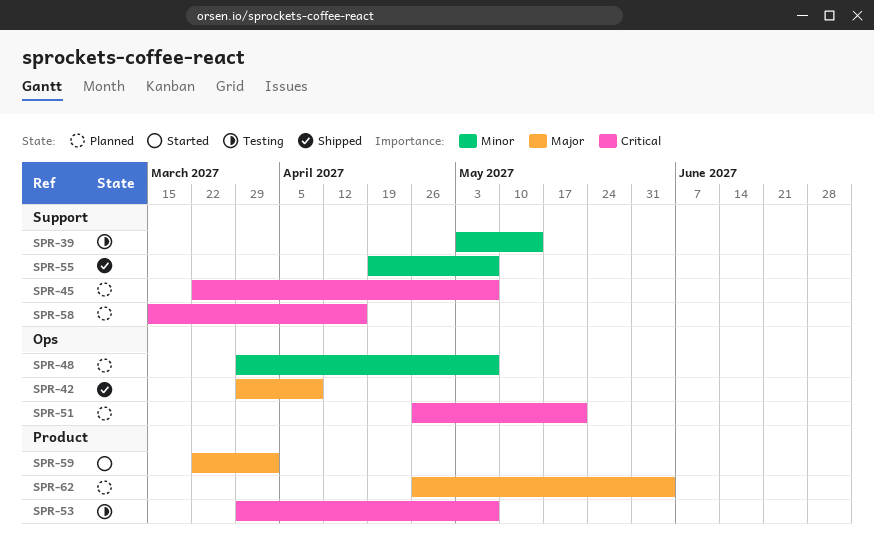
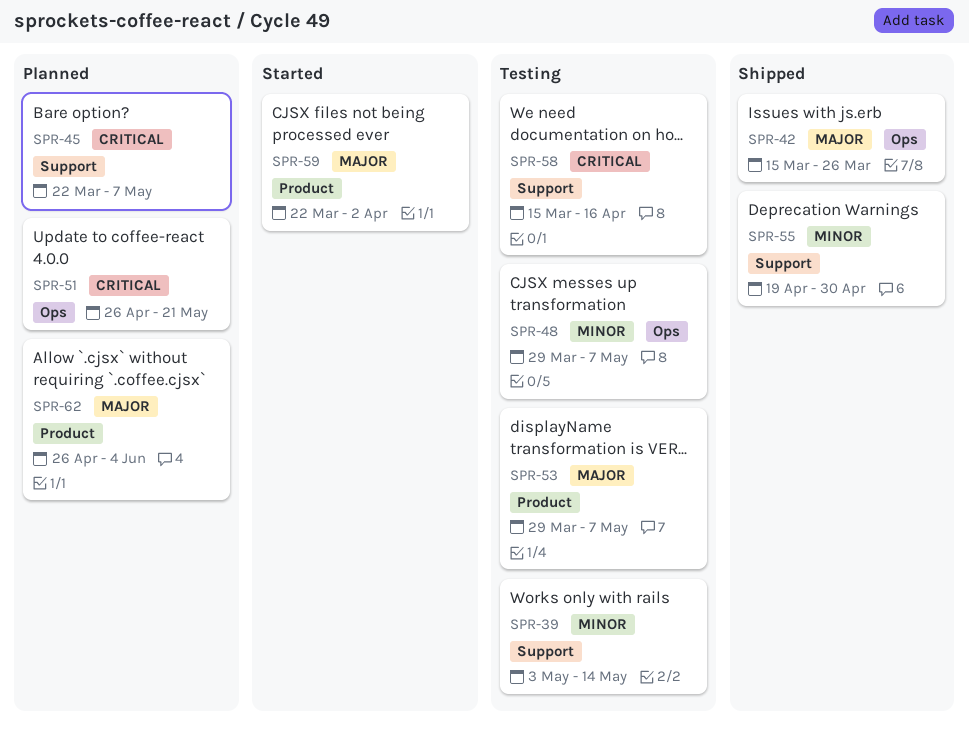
SPR-42, start: Mar 29 -> Mar 15
SPR-42, due: Apr 9 -> Mar 26
SPR-48, status: Planned -> Testing
SPR-53, priority: Critical -> Major
SPR-55, due: May 7 -> Apr 30
SPR-58, status: Planned -> Testing

